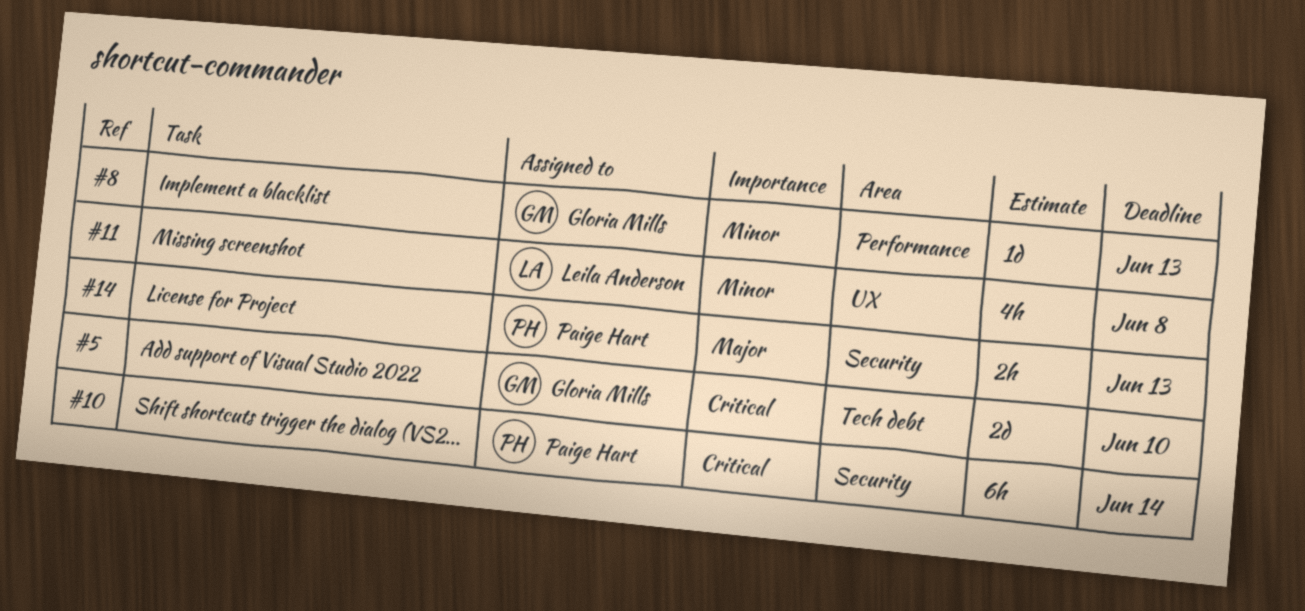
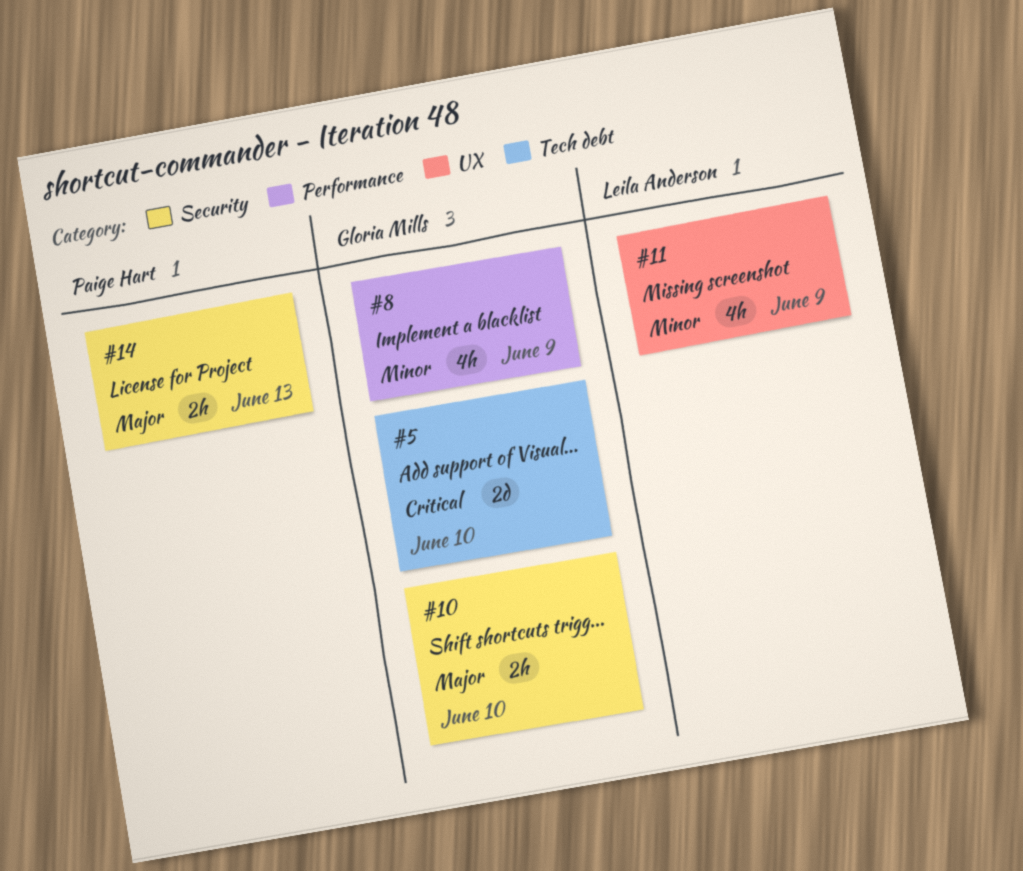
#8, estimate: 1d -> 4h
#8, due: Jun 13 -> Jun 9
#10, owner: Paige Hart -> Gloria Mills
#10, priority: Critical -> Major
#10, estimate: 6h -> 2h
#10, due: Jun 14 -> Jun 10
#11, due: Jun 8 -> Jun 9

